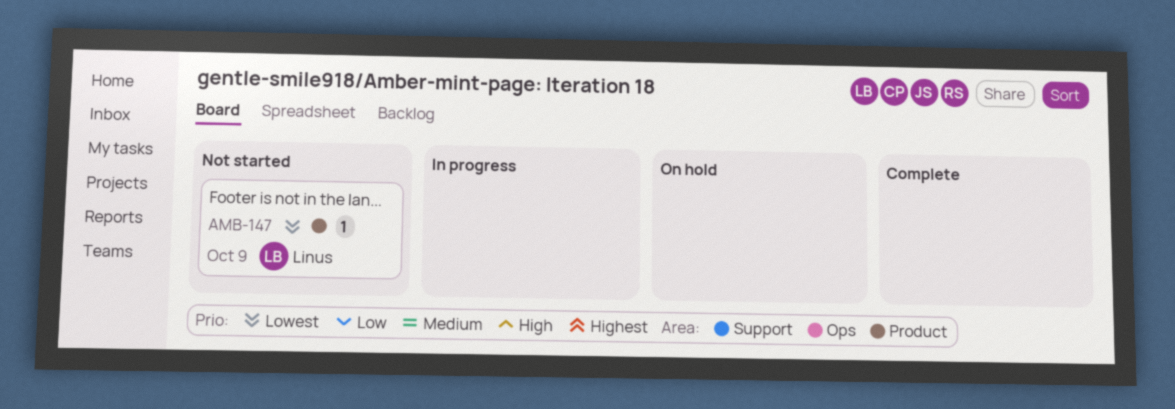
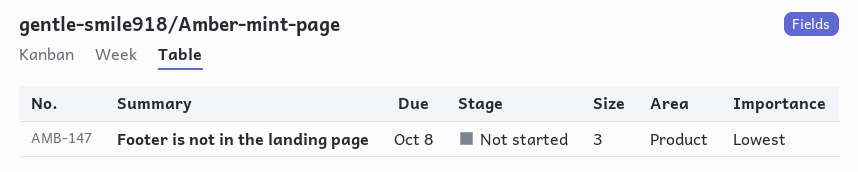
AMB-147, estimate: 1 -> 3
AMB-147, due: Oct 9 -> Oct 8

